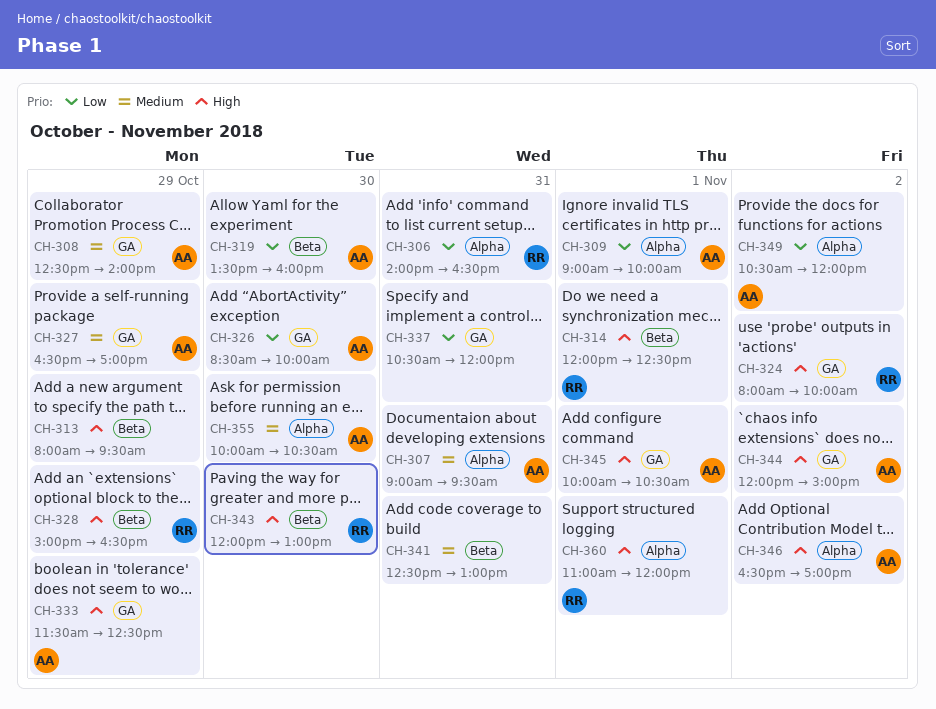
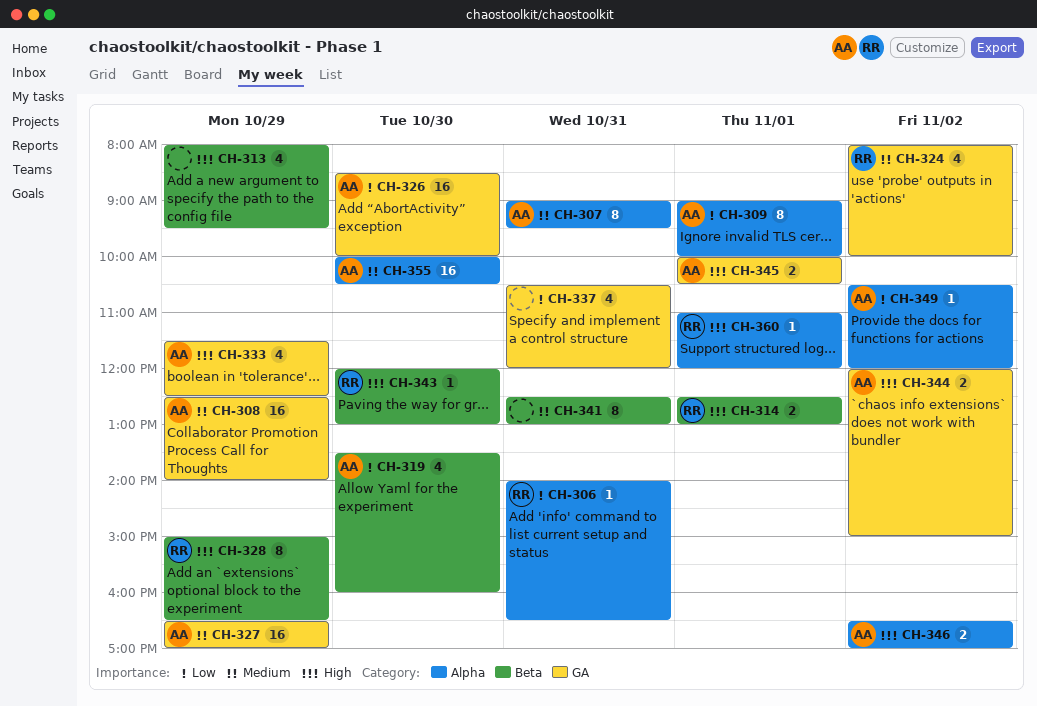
CH-314, begins: 12:00 -> 12:30
CH-314, ends: 12:30 -> 13:00
CH-324, priority: High -> Medium

